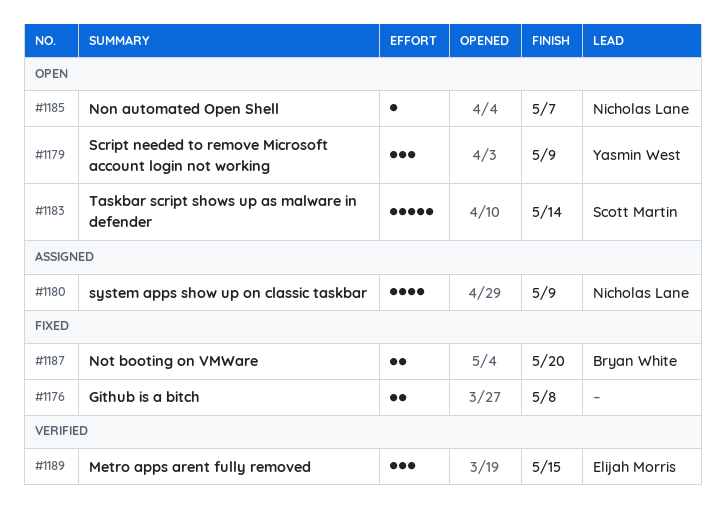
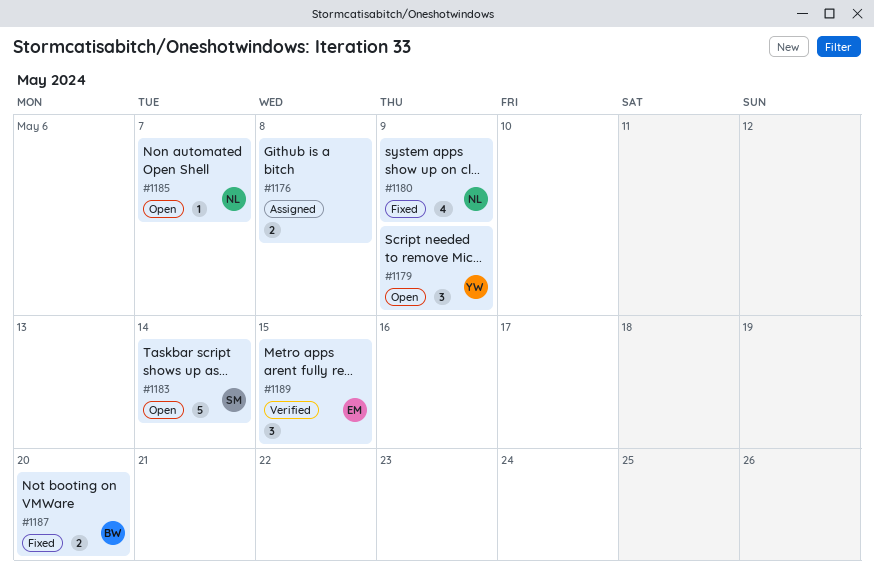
#1176, status: Fixed -> Assigned
#1180, status: Assigned -> Fixed

